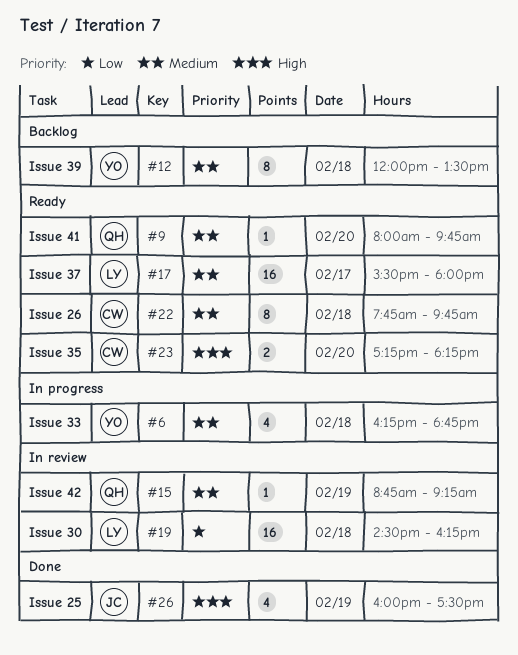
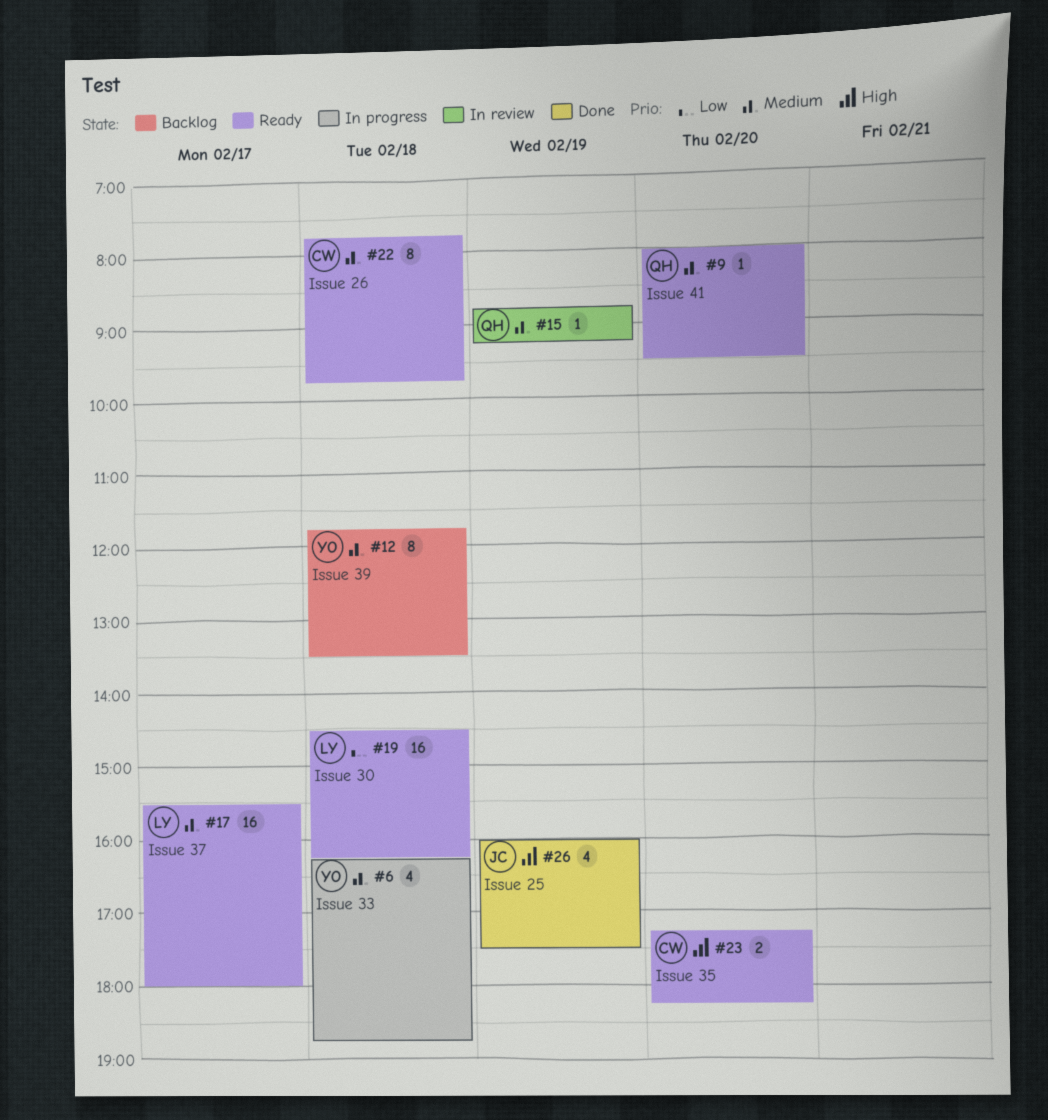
#9, ends: 09:45 -> 09:30
#12, begins: 12:00 -> 11:45
#19, status: In review -> Ready

